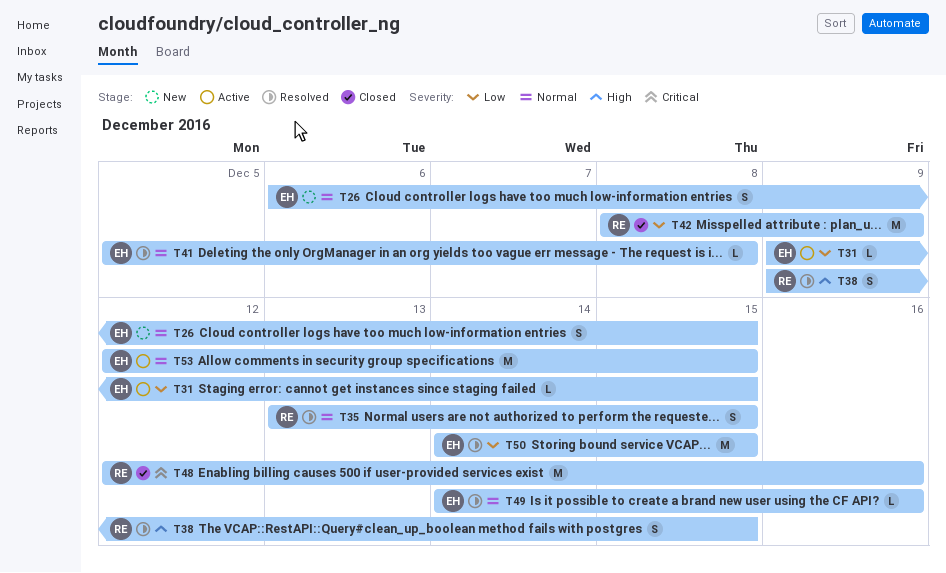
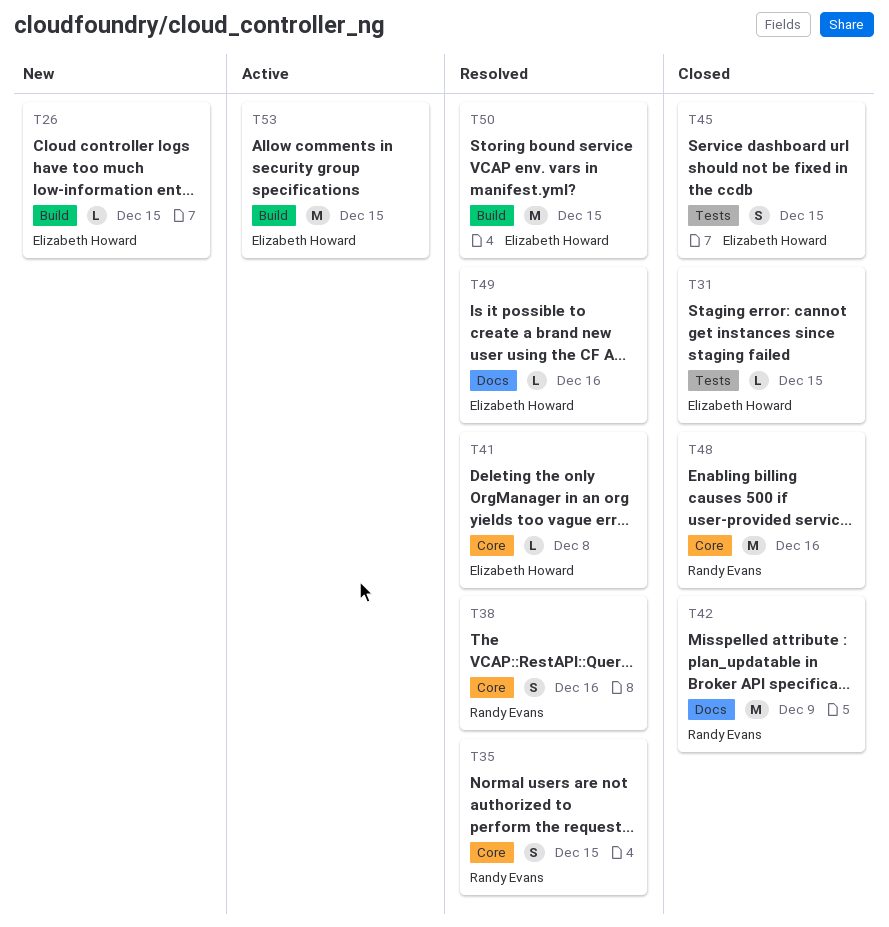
T26, estimate: S -> L
T31, status: Active -> Closed
T38, due: Dec 15 -> Dec 16
T45: none -> present

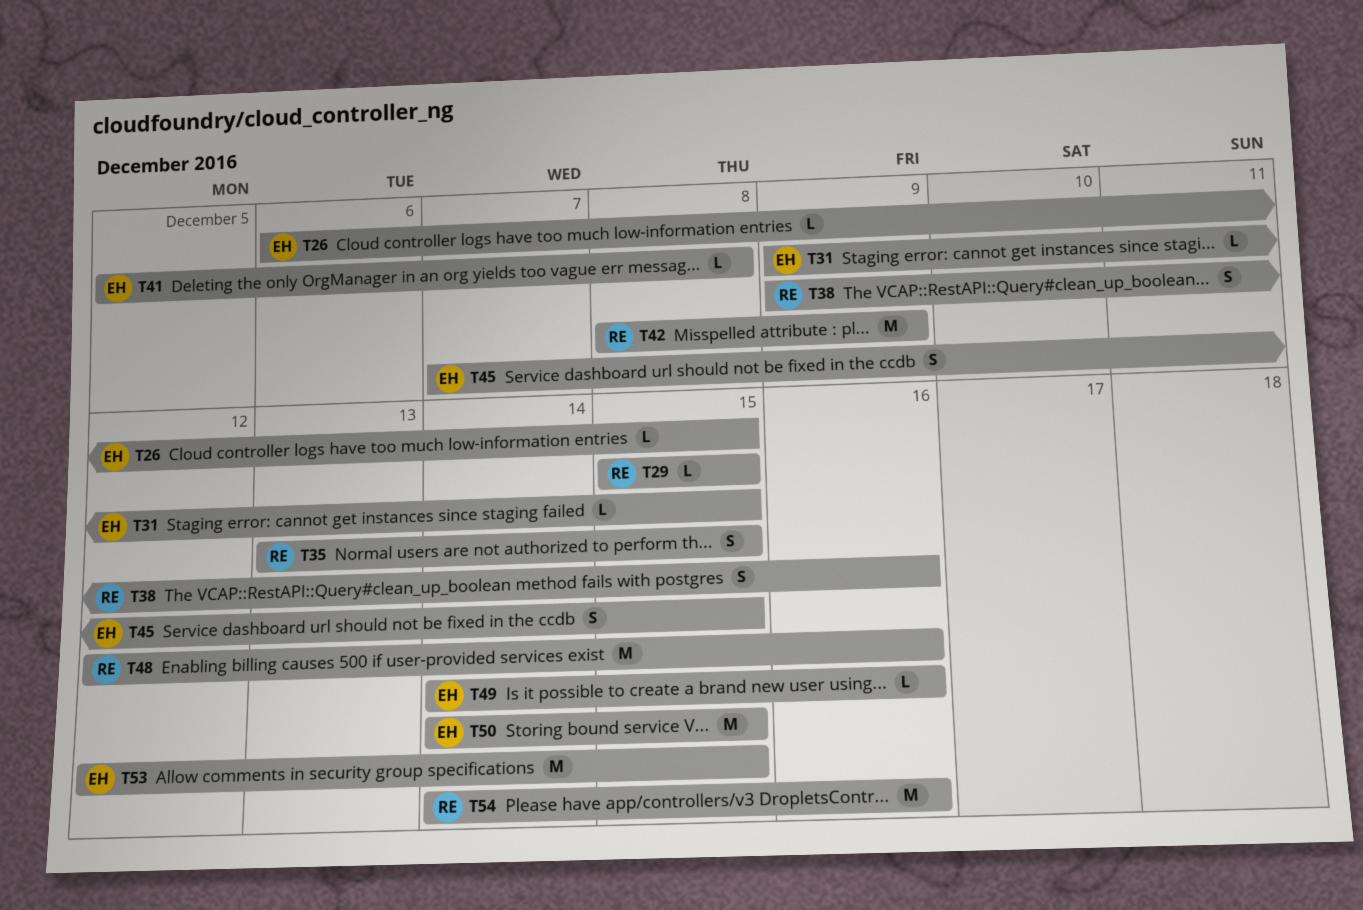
T29: none -> present
T54: none -> present

